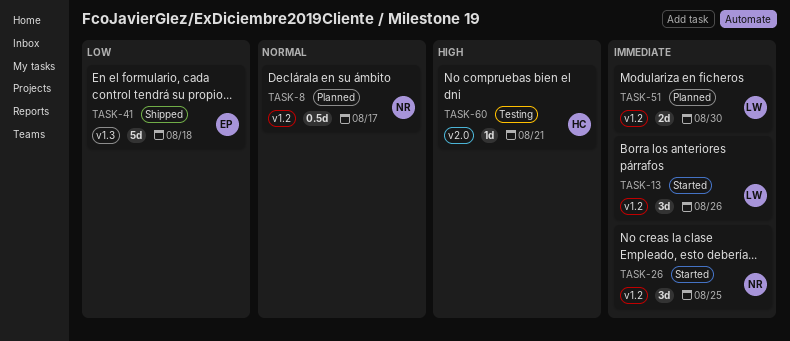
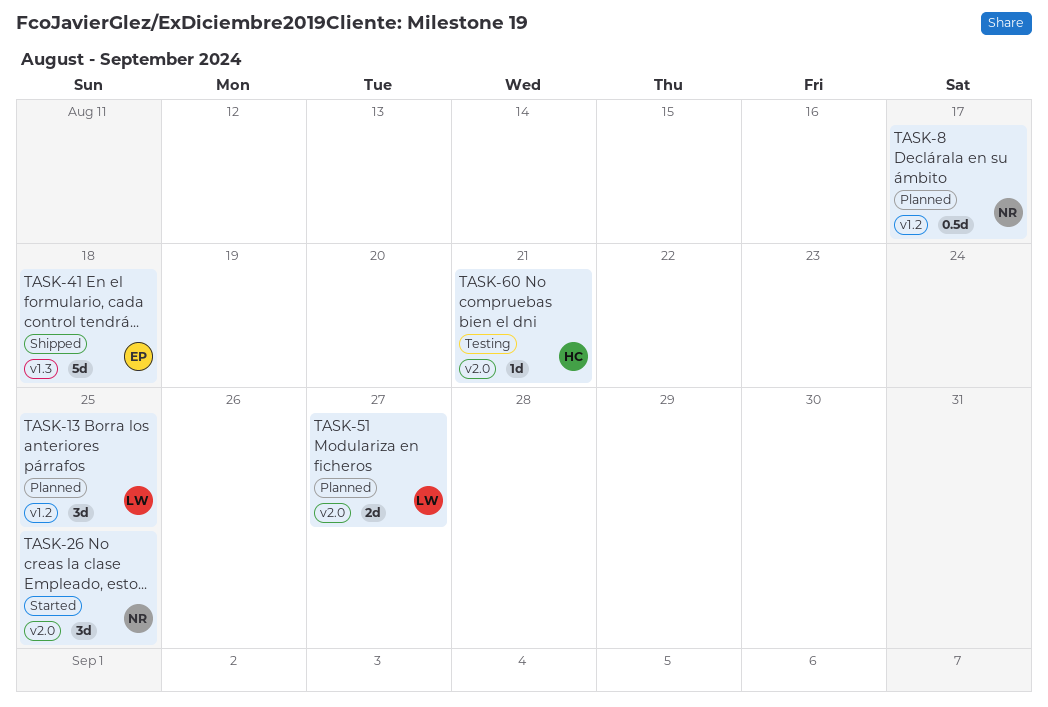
TASK-13, status: Started -> Planned
TASK-13, due: Aug 26 -> Aug 25
TASK-26, label: v1.2 -> v2.0
TASK-51, label: v1.2 -> v2.0
TASK-51, due: Aug 30 -> Aug 27

